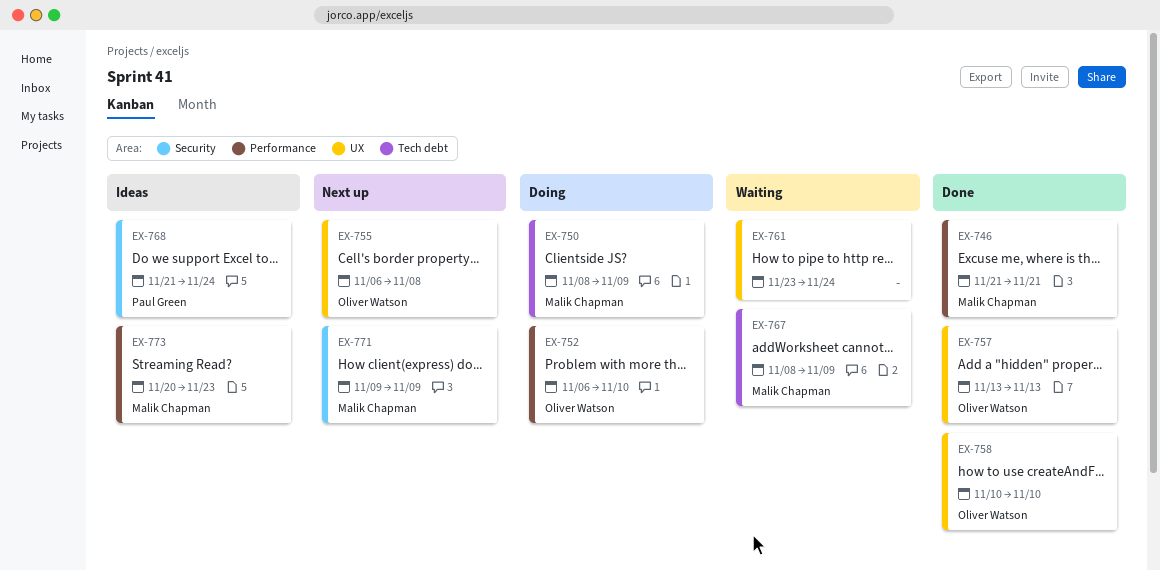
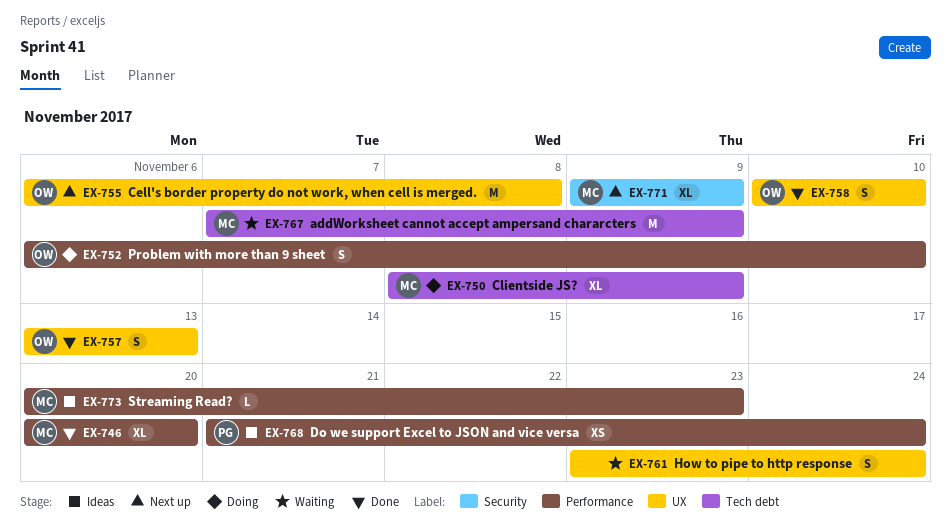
EX-746, start: Nov 21 -> Nov 20
EX-746, due: Nov 21 -> Nov 20
EX-767, start: Nov 8 -> Nov 7
EX-768, label: Security -> Performance

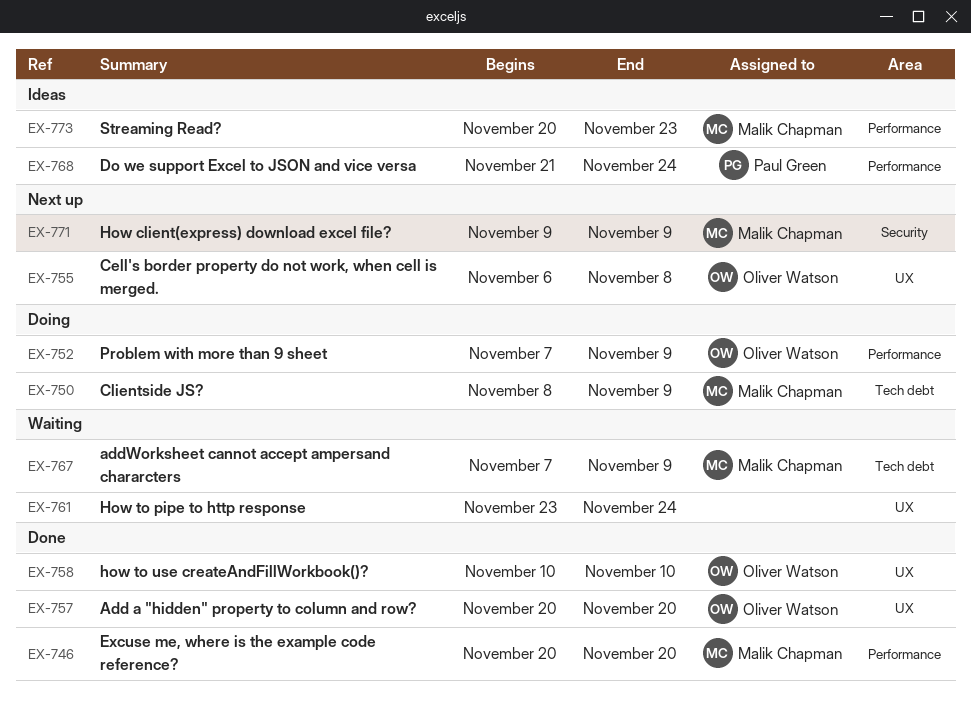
EX-752, start: Nov 6 -> Nov 7
EX-752, due: Nov 10 -> Nov 9
EX-757, start: Nov 13 -> Nov 20
EX-757, due: Nov 13 -> Nov 20

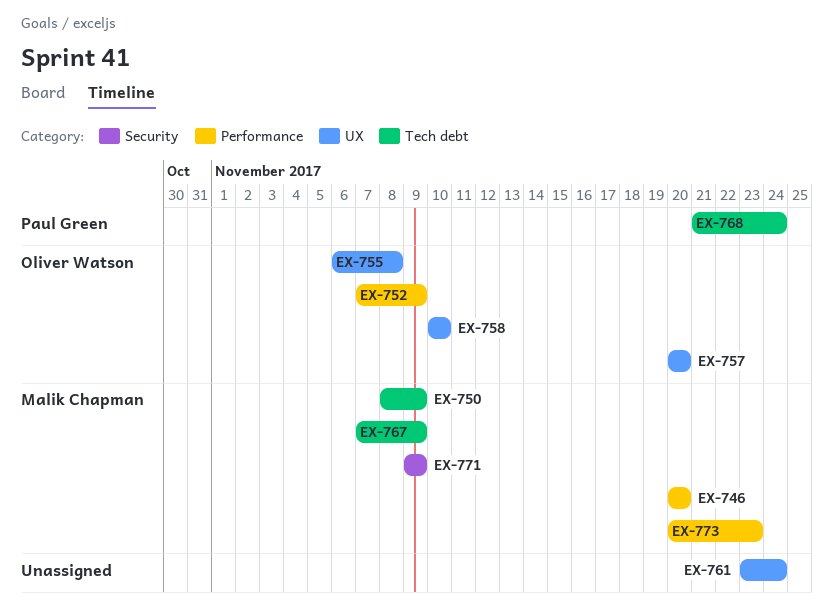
EX-768, label: Performance -> Tech debt

